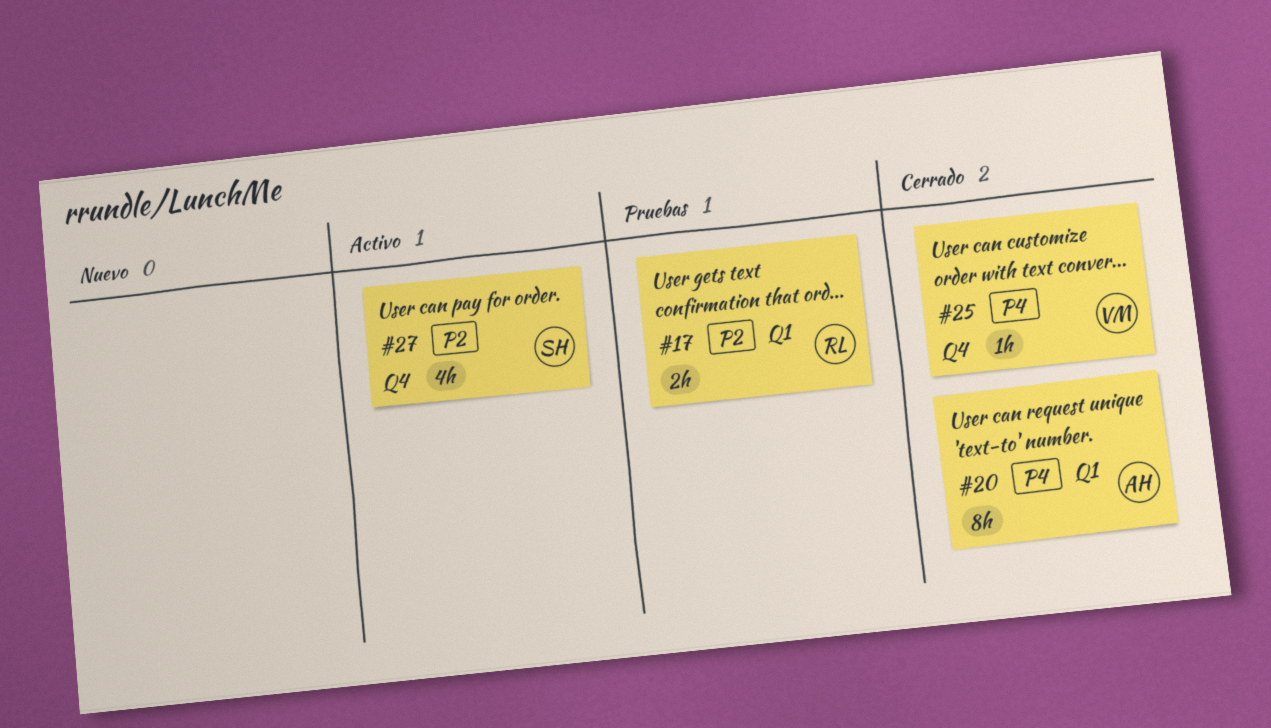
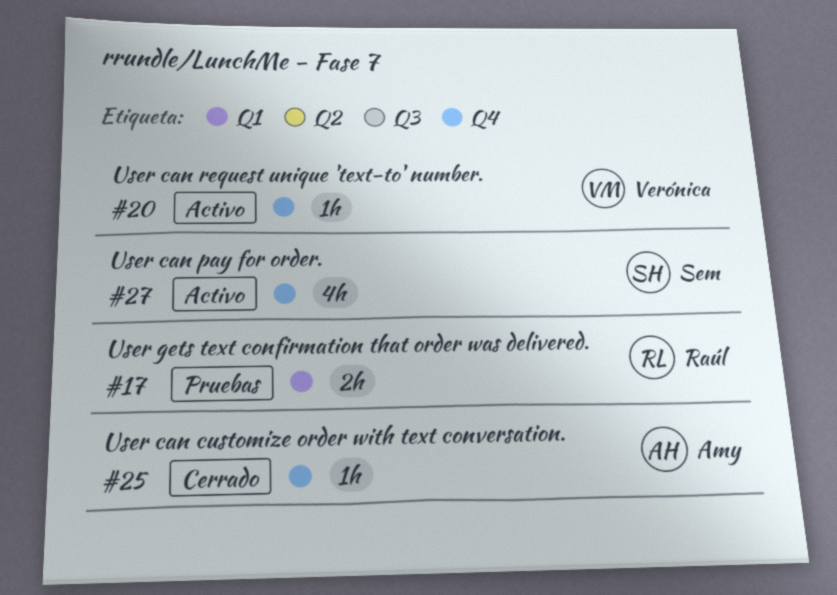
#20, status: Cerrado -> Activo
#20, owner: Amy -> Verónica
#20, label: Q1 -> Q4
#20, estimate: 8h -> 1h
#25, owner: Verónica -> Amy

